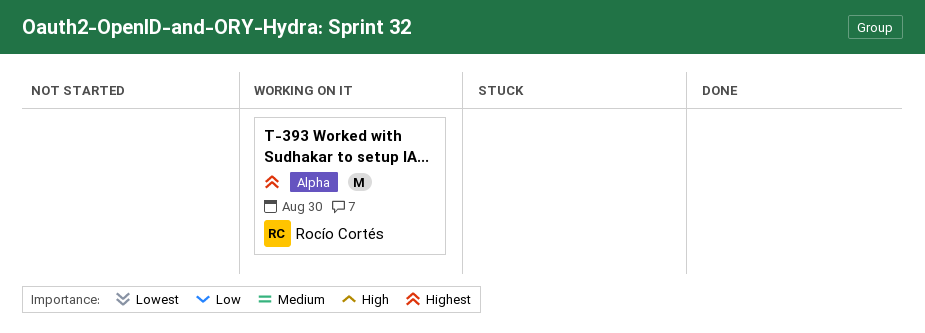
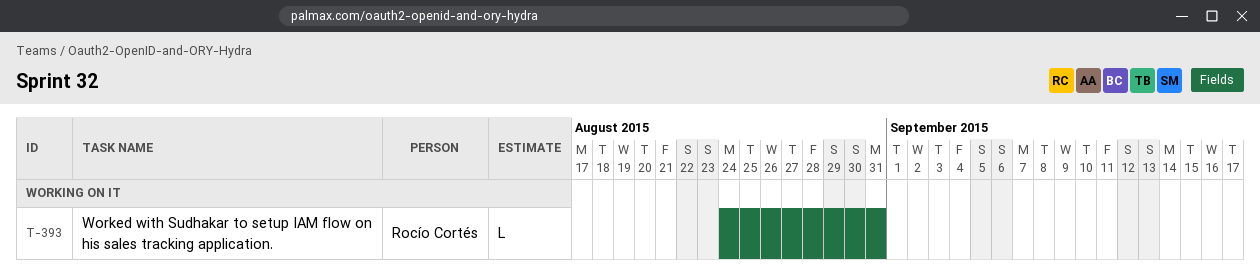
T-393, estimate: M -> L
T-393, due: Aug 30 -> Aug 31

